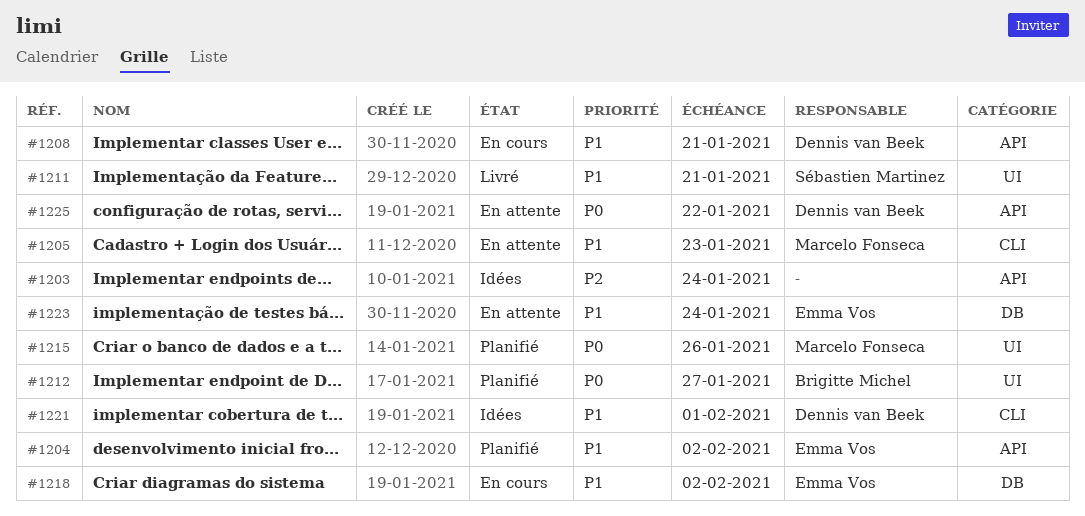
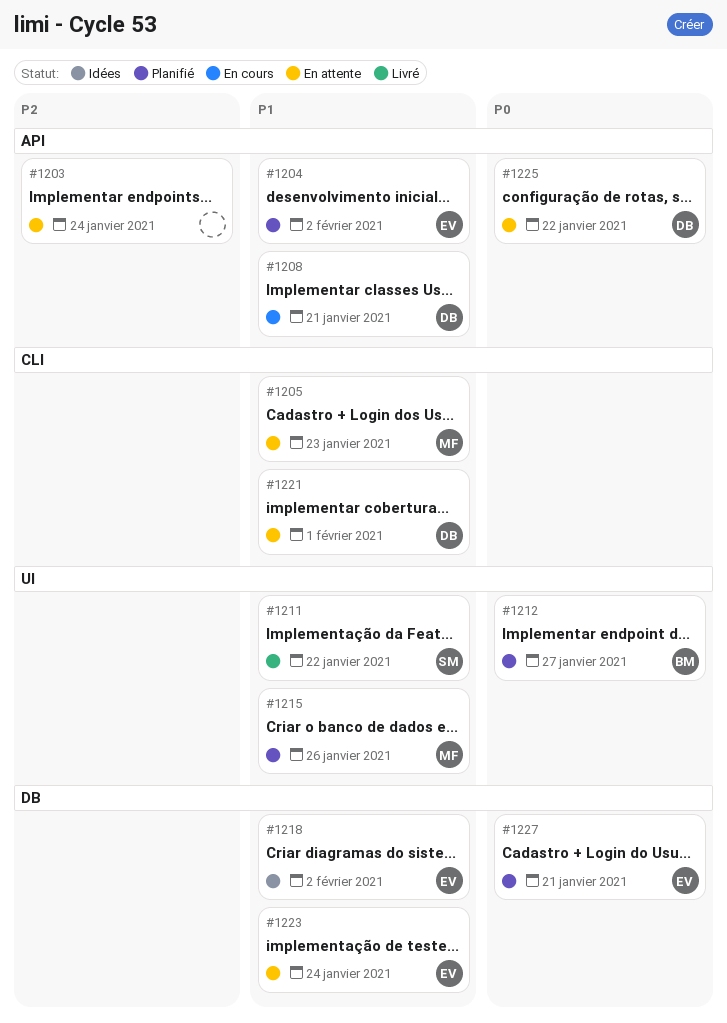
#1203, status: Idées -> En attente
#1211, due: Jan 21 -> Jan 22
#1215, priority: P0 -> P1
#1218, status: En cours -> Idées
#1221, status: Idées -> En attente
#1227: none -> present

